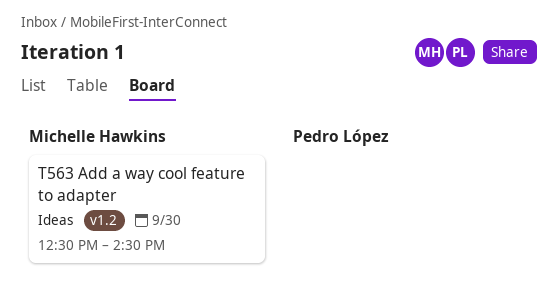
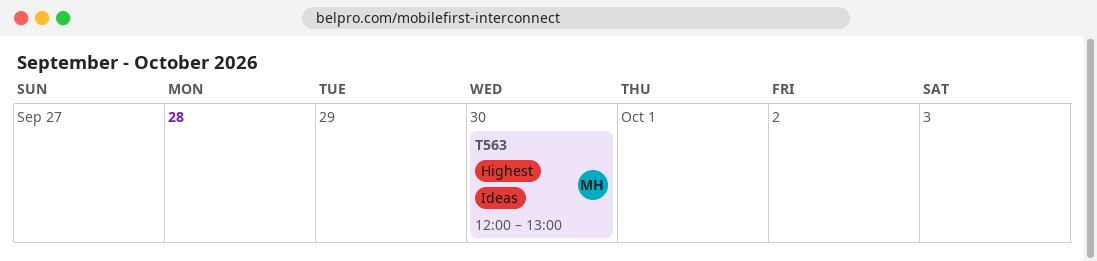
T563, begins: 12:30 -> 12:00
T563, ends: 14:30 -> 13:00

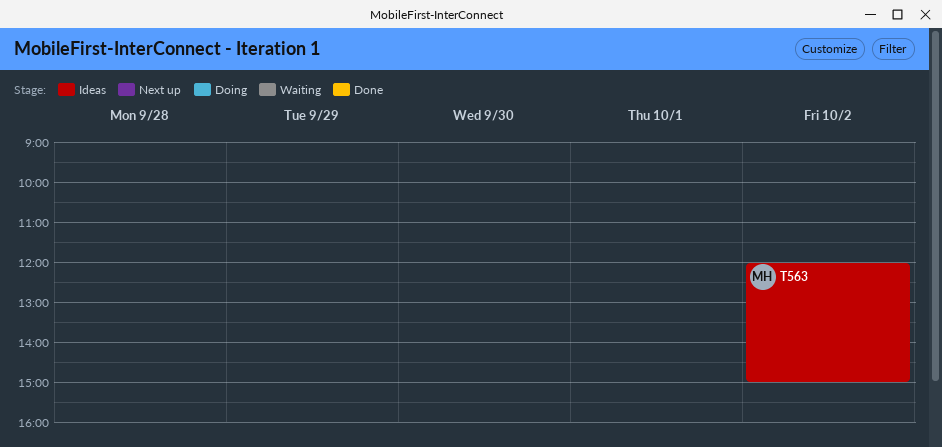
T563, day: Sep 30 -> Oct 2
T563, ends: 13:00 -> 15:00

